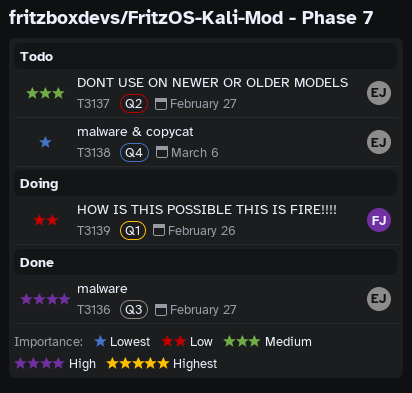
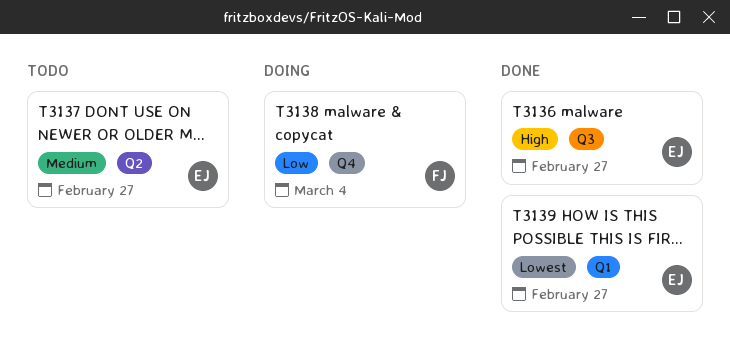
T3138, status: Todo -> Doing
T3138, owner: EJ -> FJ
T3138, priority: Lowest -> Low
T3138, due: Mar 6 -> Mar 4
T3139, status: Doing -> Done
T3139, owner: FJ -> EJ
T3139, priority: Low -> Lowest
T3139, due: Feb 26 -> Feb 27

